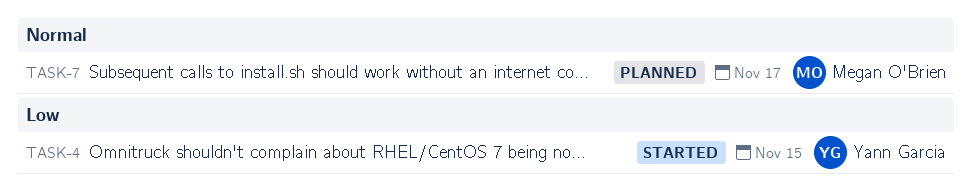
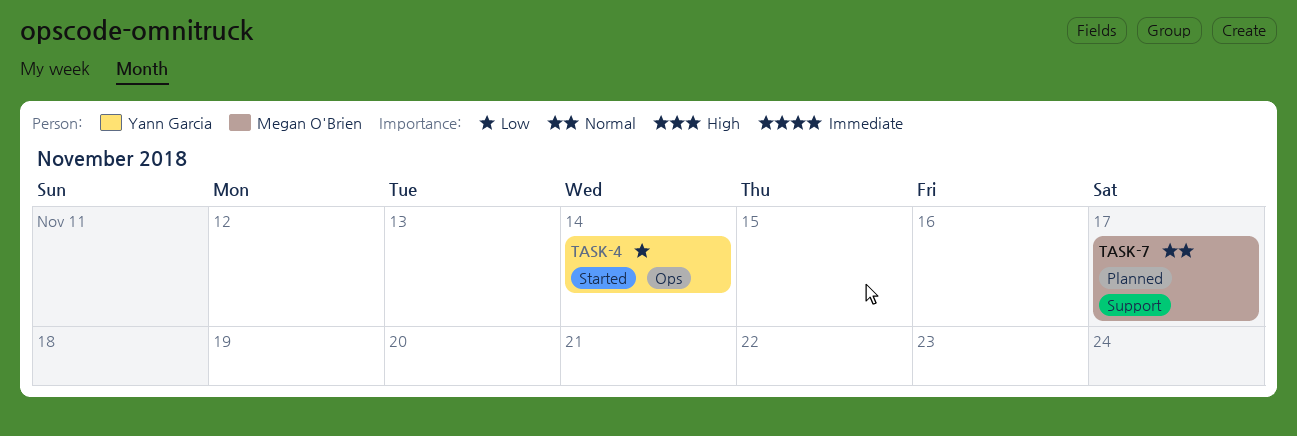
TASK-4, due: Nov 15 -> Nov 14

